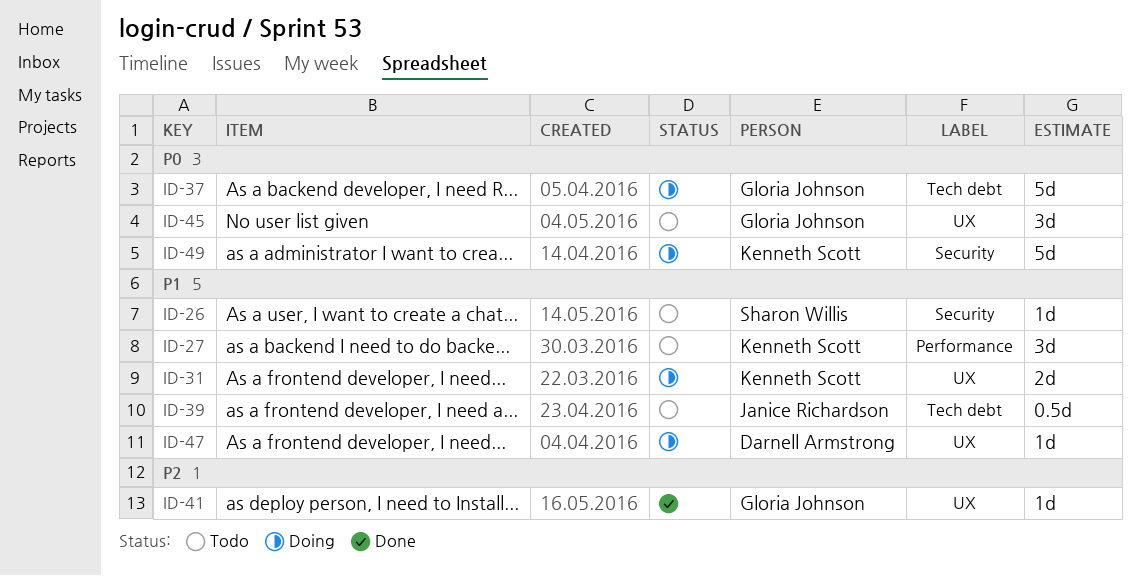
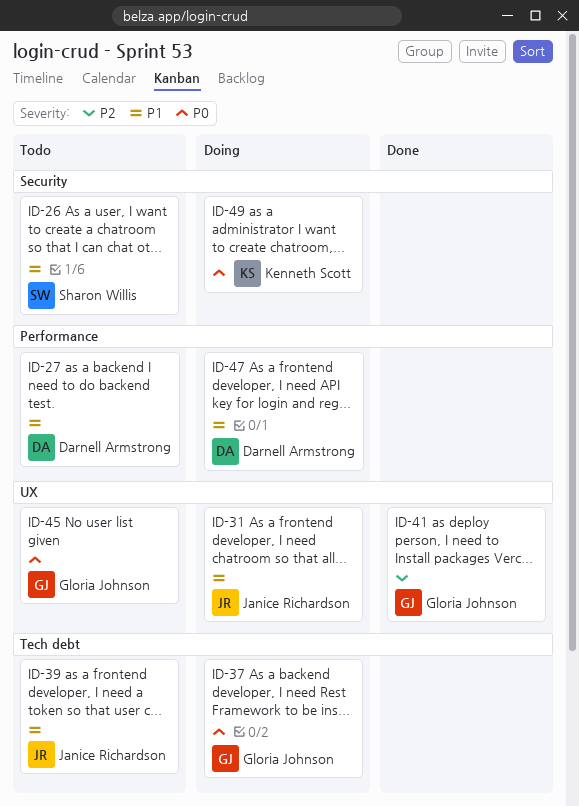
ID-27, owner: Kenneth Scott -> Darnell Armstrong
ID-31, owner: Kenneth Scott -> Janice Richardson
ID-47, label: UX -> Performance

